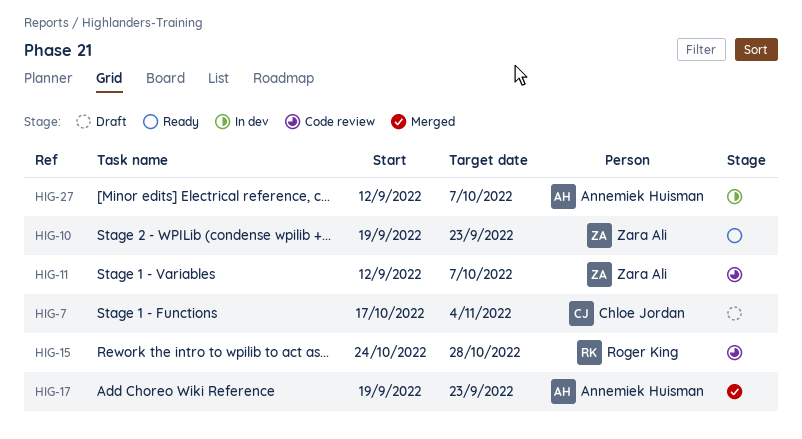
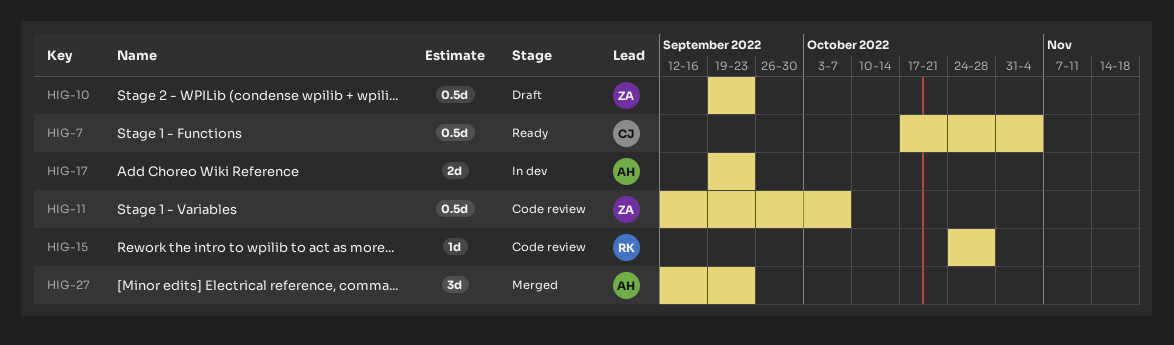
HIG-7, status: Draft -> Ready
HIG-10, status: Ready -> Draft
HIG-17, status: Merged -> In dev
HIG-27, status: In dev -> Merged
HIG-27, due: Oct 7 -> Sep 23

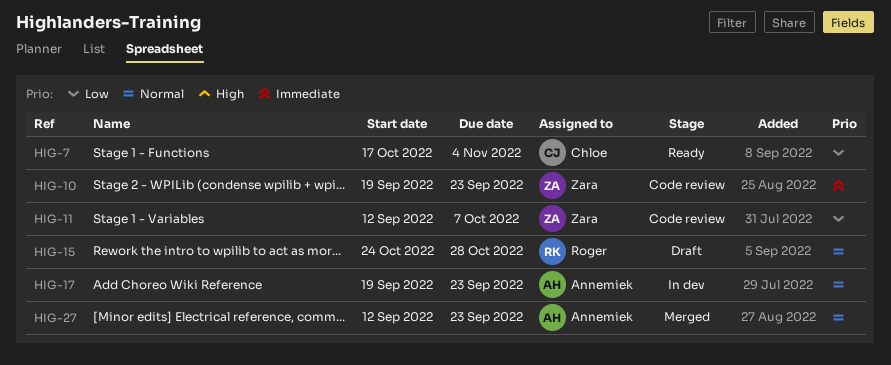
HIG-10, status: Draft -> Code review
HIG-15, status: Code review -> Draft

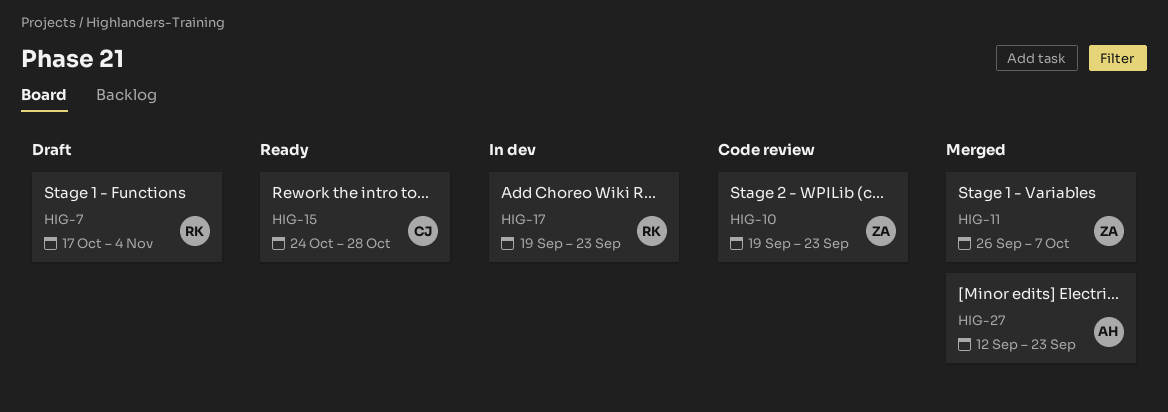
HIG-7, status: Ready -> Draft
HIG-7, owner: Chloe -> Roger
HIG-11, status: Code review -> Merged
HIG-11, start: Sep 12 -> Sep 26
HIG-15, status: Draft -> Ready
HIG-15, owner: Roger -> Chloe
HIG-17, owner: Annemiek -> Roger

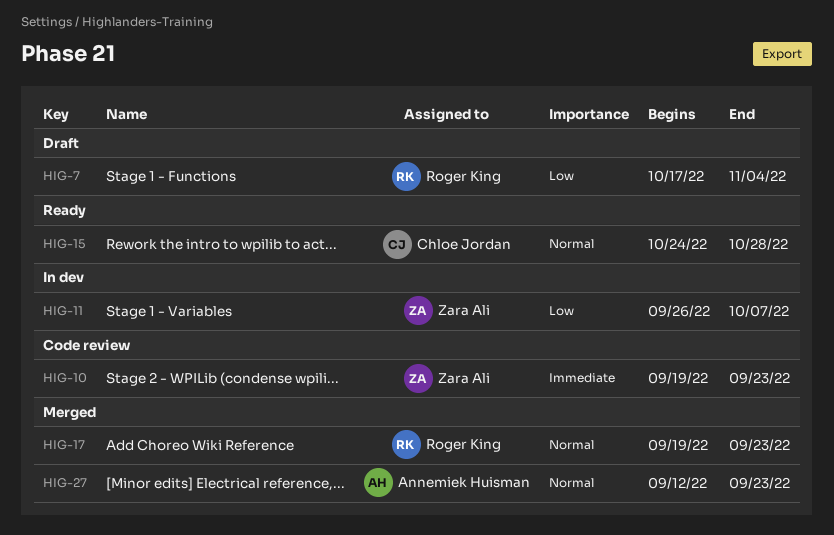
HIG-11, status: Merged -> In dev
HIG-17, status: In dev -> Merged

